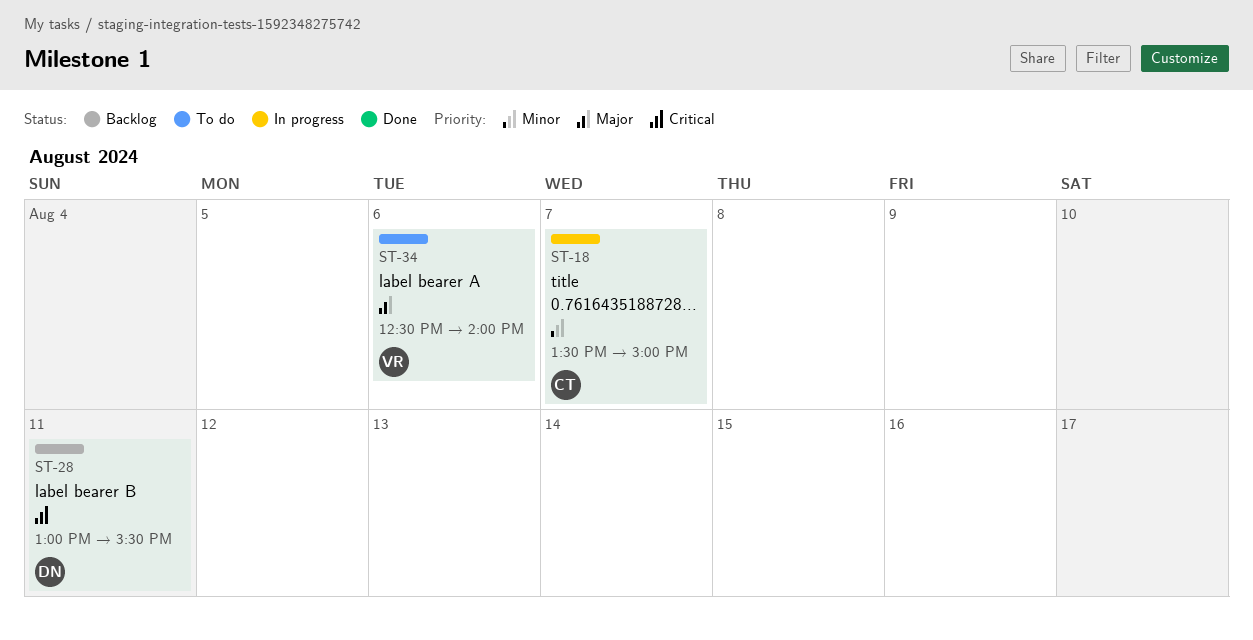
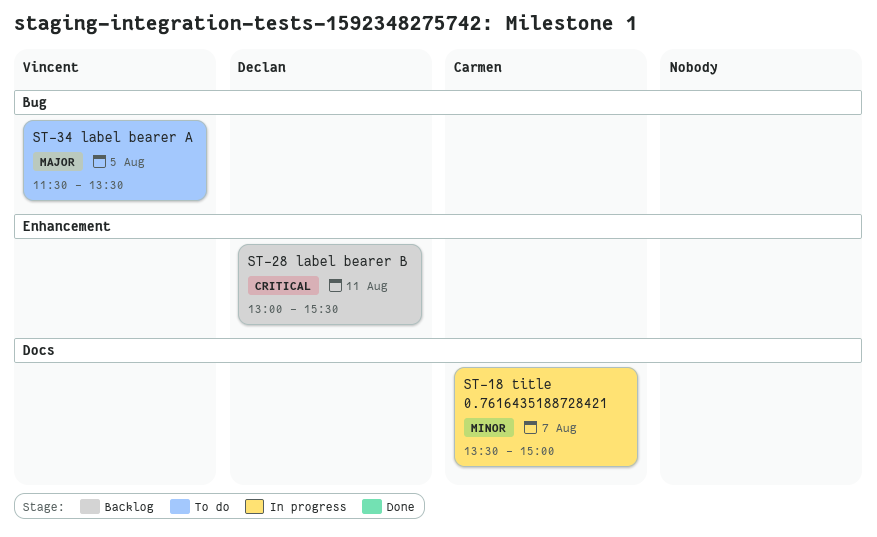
ST-34, day: Aug 6 -> Aug 5
ST-34, begins: 12:30 -> 11:30
ST-34, ends: 14:00 -> 13:30

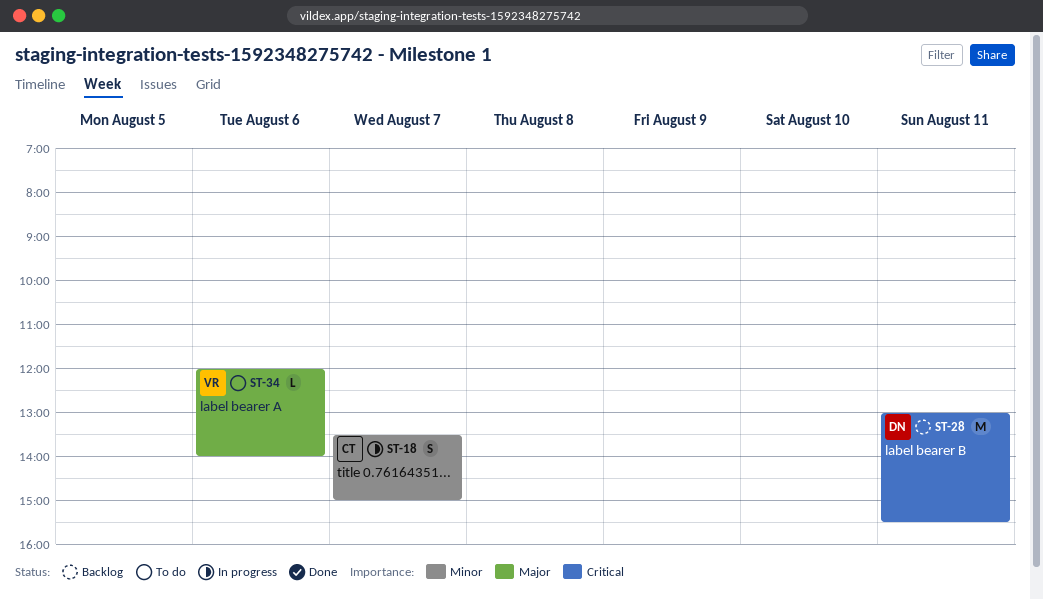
ST-34, day: Aug 5 -> Aug 6
ST-34, begins: 11:30 -> 12:00
ST-34, ends: 13:30 -> 14:00

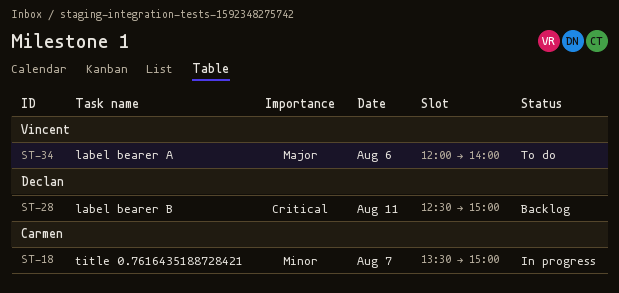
ST-28, begins: 13:00 -> 12:30
ST-28, ends: 15:30 -> 15:00

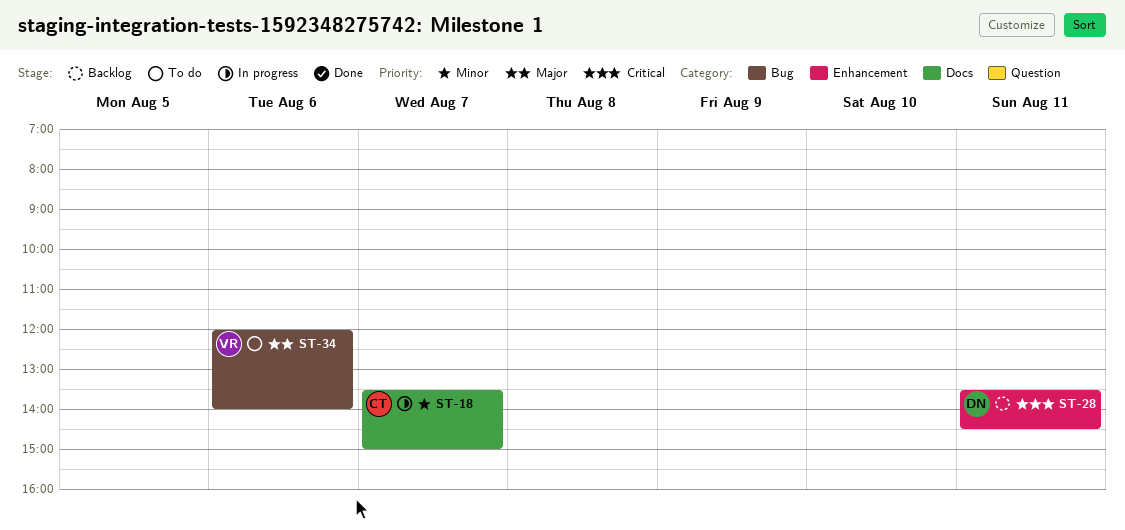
ST-28, begins: 12:30 -> 13:30
ST-28, ends: 15:00 -> 14:30

